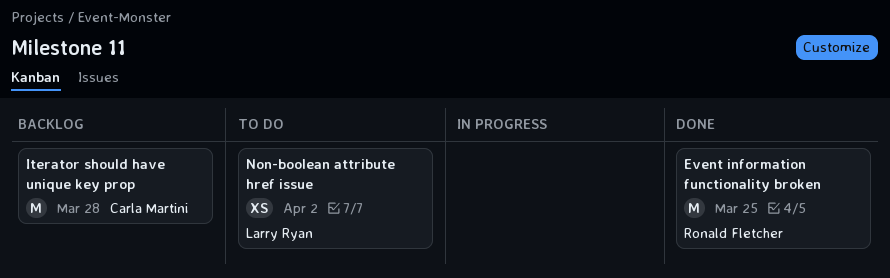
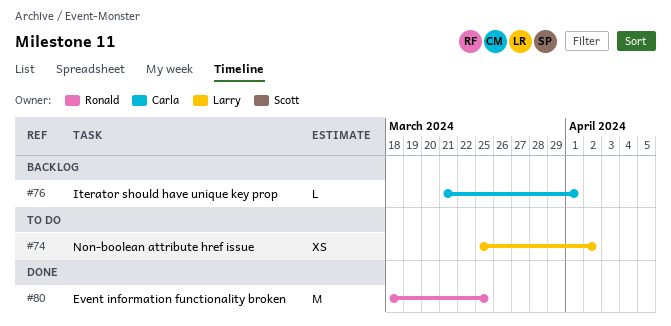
Iterator should have unique key prop, estimate: M -> L
Iterator should have unique key prop, due: Mar 28 -> Apr 1

